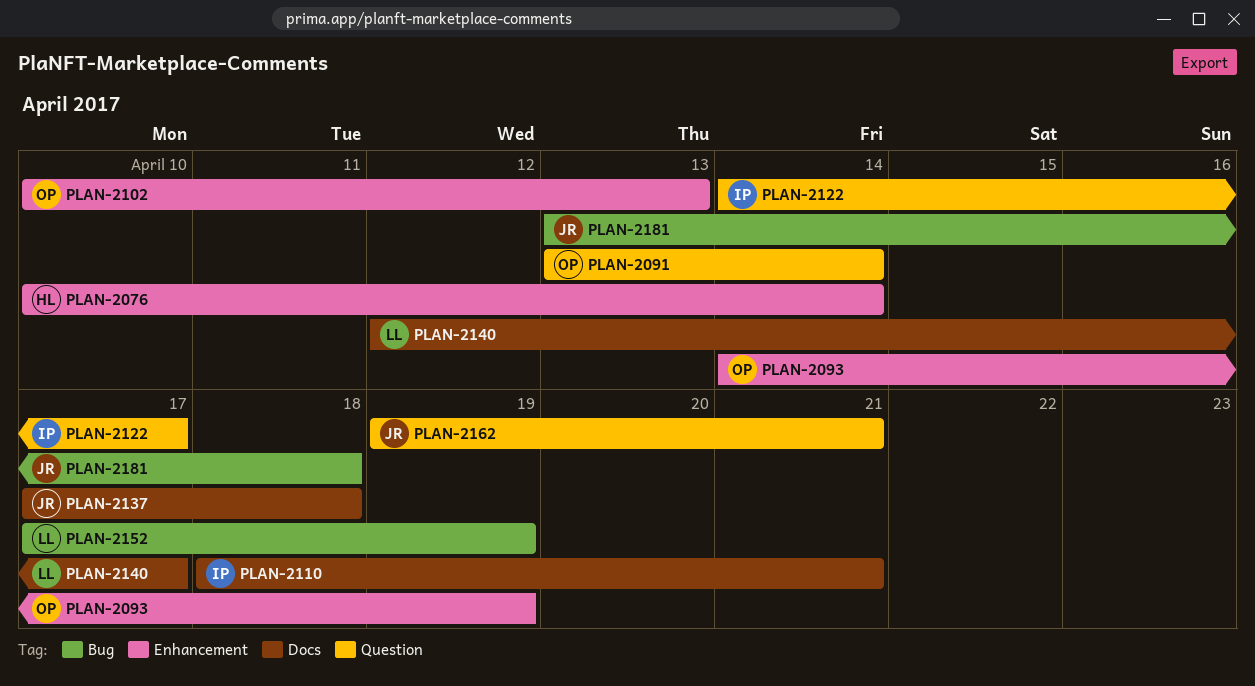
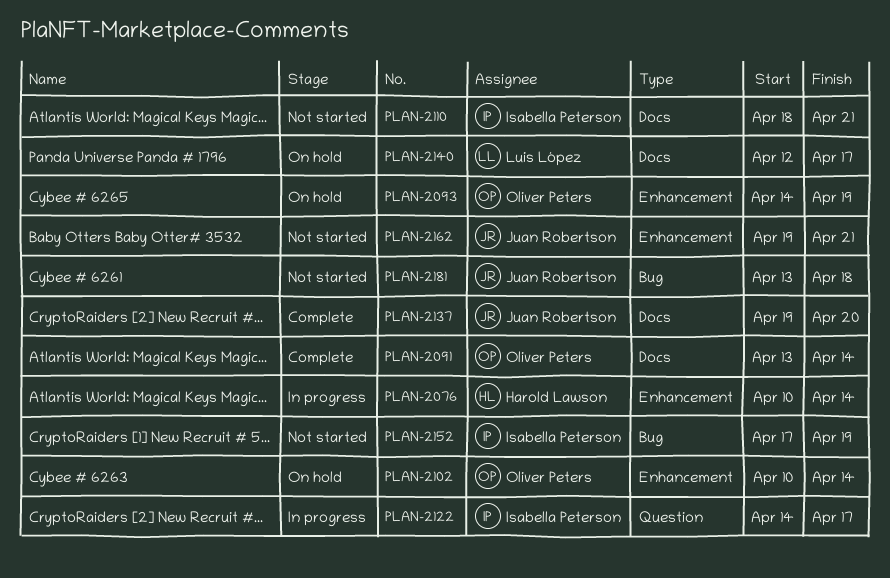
PLAN-2091, label: Question -> Docs
PLAN-2102, due: Apr 13 -> Apr 14
PLAN-2137, start: Apr 17 -> Apr 19
PLAN-2137, due: Apr 18 -> Apr 20
PLAN-2152, owner: Luis López -> Isabella Peterson
PLAN-2162, label: Question -> Enhancement

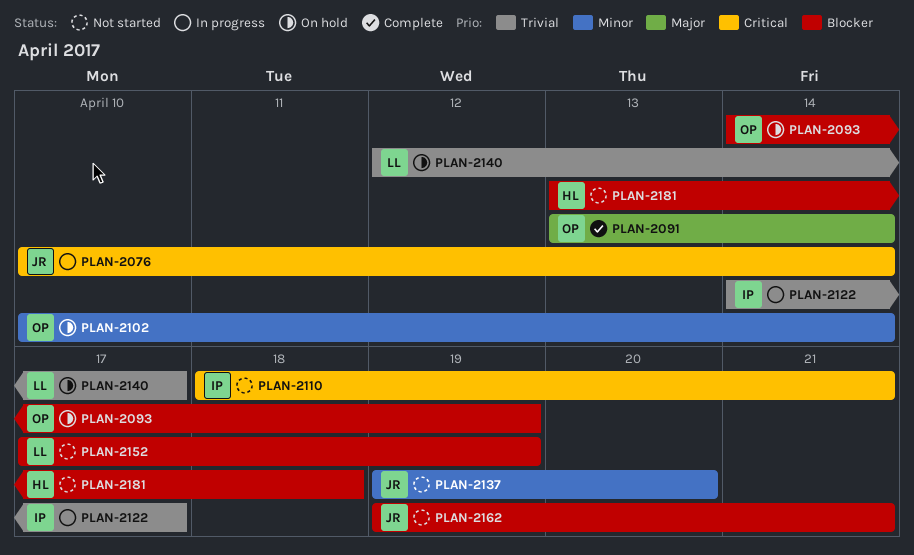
PLAN-2076, owner: Harold Lawson -> Juan Robertson
PLAN-2137, status: Complete -> Not started
PLAN-2152, owner: Isabella Peterson -> Luis López
PLAN-2181, owner: Juan Robertson -> Harold Lawson

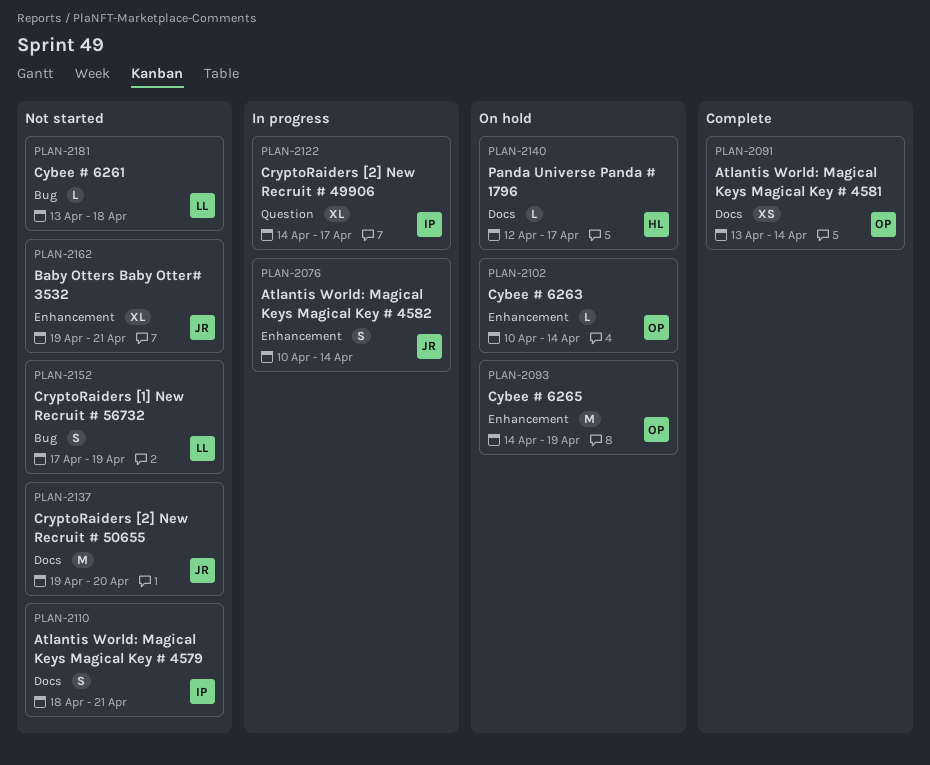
PLAN-2140, owner: LL -> HL
PLAN-2181, owner: HL -> LL

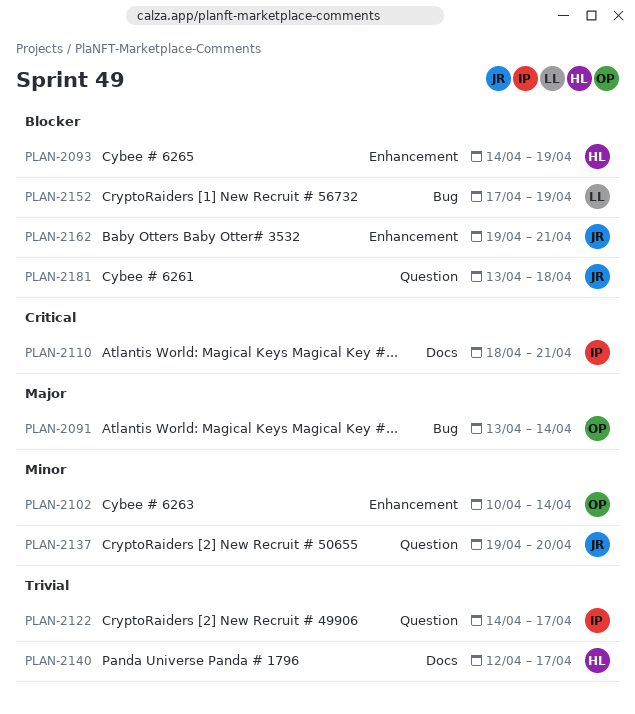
PLAN-2076: present -> none
PLAN-2091, label: Docs -> Bug
PLAN-2093, owner: OP -> HL
PLAN-2137, label: Docs -> Question
PLAN-2181, owner: LL -> JR
PLAN-2181, label: Bug -> Question

